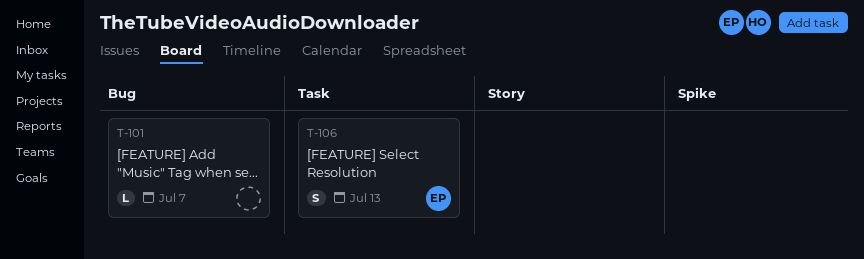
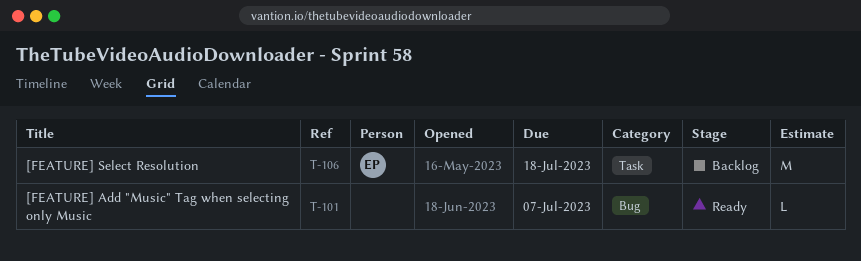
T-106, estimate: S -> M
T-106, due: Jul 13 -> Jul 18

